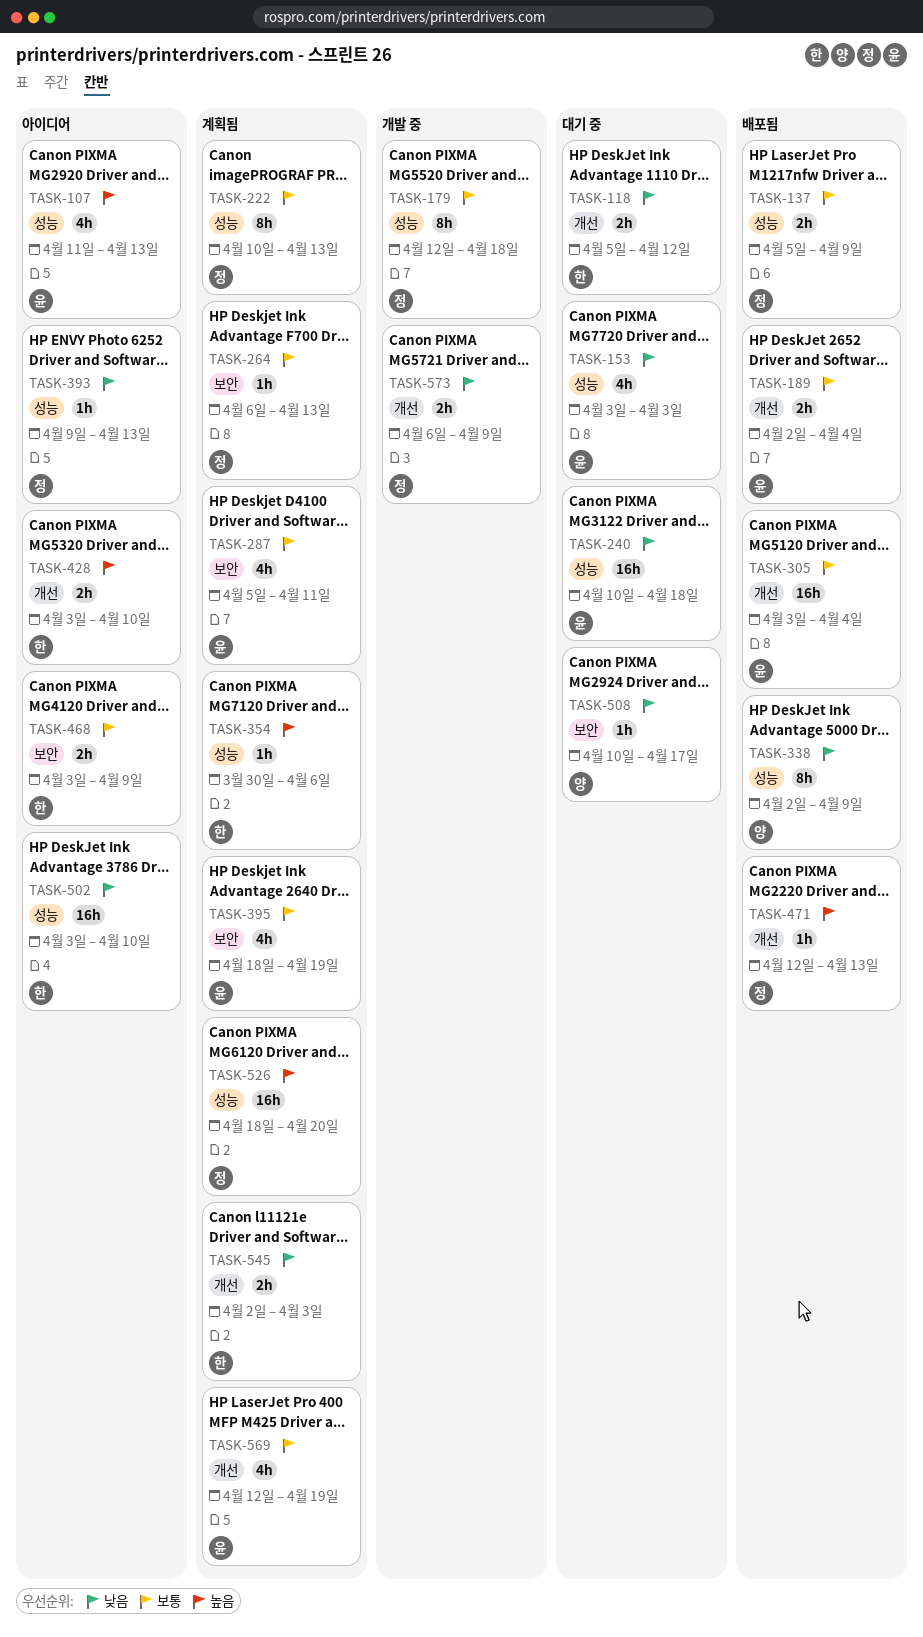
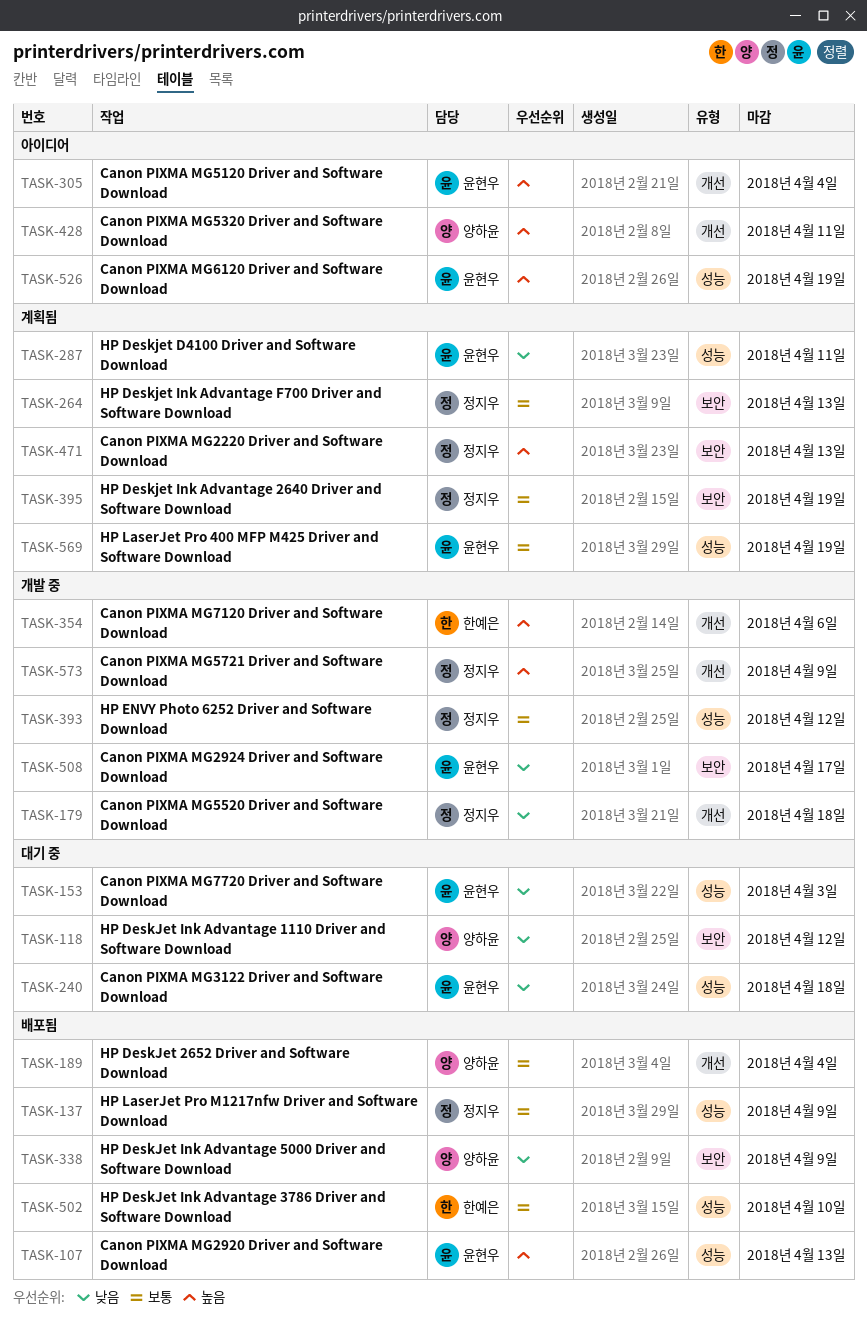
TASK-107, status: 아이디어 -> 배포됨
TASK-118, owner: 한예은 -> 양하윤
TASK-118, label: 개선 -> 보안
TASK-179, priority: 보통 -> 낮음
TASK-179, label: 성능 -> 개선
TASK-189, owner: 윤현우 -> 양하윤
TASK-222: present -> none
TASK-287, priority: 보통 -> 낮음
TASK-287, label: 보안 -> 성능
TASK-305, status: 배포됨 -> 아이디어
TASK-305, priority: 보통 -> 높음
TASK-338, label: 성능 -> 보안
TASK-354, status: 계획됨 -> 개발 중
TASK-354, label: 성능 -> 개선
TASK-393, status: 아이디어 -> 개발 중
TASK-393, priority: 낮음 -> 보통
TASK-393, due: Apr 13 -> Apr 12
TASK-395, owner: 윤현우 -> 정지우
TASK-428, owner: 한예은 -> 양하윤
TASK-428, due: Apr 10 -> Apr 11
TASK-468: present -> none
TASK-471, status: 배포됨 -> 계획됨
TASK-471, label: 개선 -> 보안
TASK-502, status: 아이디어 -> 배포됨
TASK-502, priority: 낮음 -> 보통
TASK-508, status: 대기 중 -> 개발 중
TASK-508, owner: 양하윤 -> 윤현우
TASK-526, status: 계획됨 -> 아이디어
TASK-526, owner: 정지우 -> 윤현우
TASK-526, due: Apr 20 -> Apr 19
TASK-545: present -> none
TASK-569, label: 개선 -> 성능
TASK-573, priority: 낮음 -> 높음

